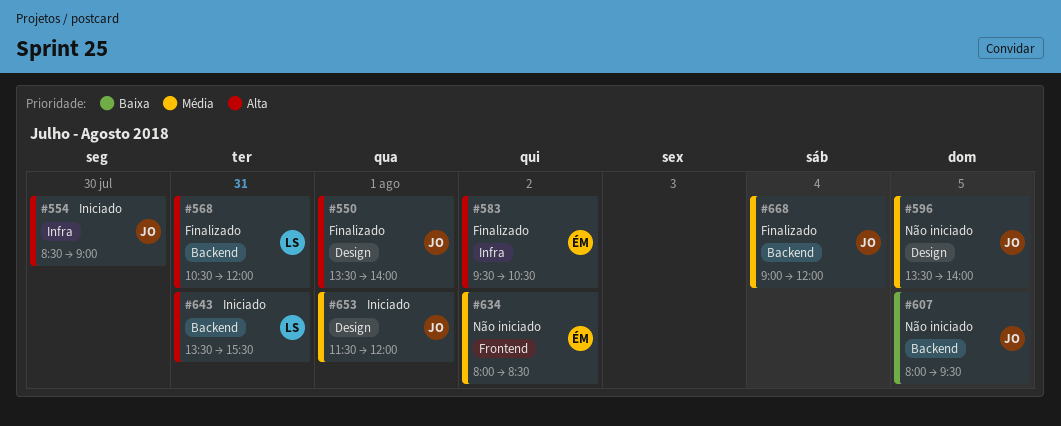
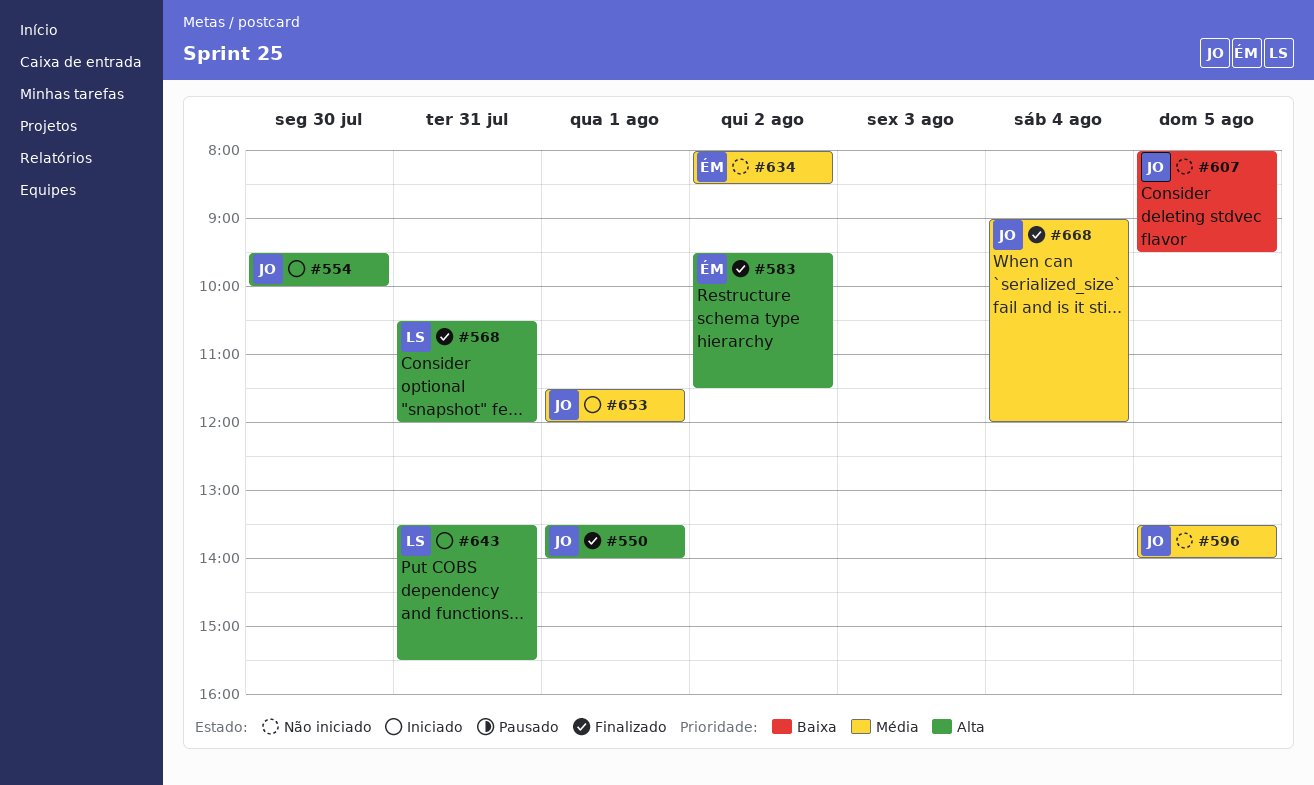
#554, begins: 08:30 -> 09:30
#554, ends: 09:00 -> 10:00
#583, ends: 10:30 -> 11:30

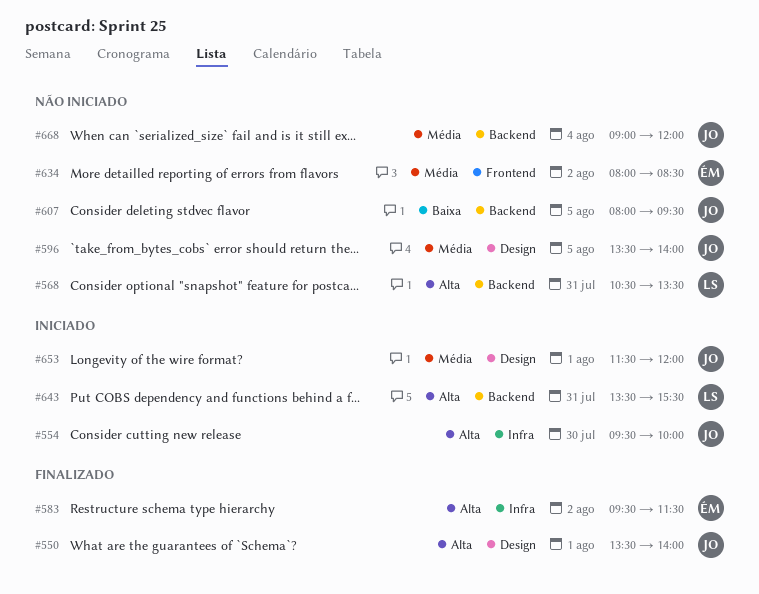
#568, status: Finalizado -> Não iniciado
#568, ends: 12:00 -> 13:30
#668, status: Finalizado -> Não iniciado

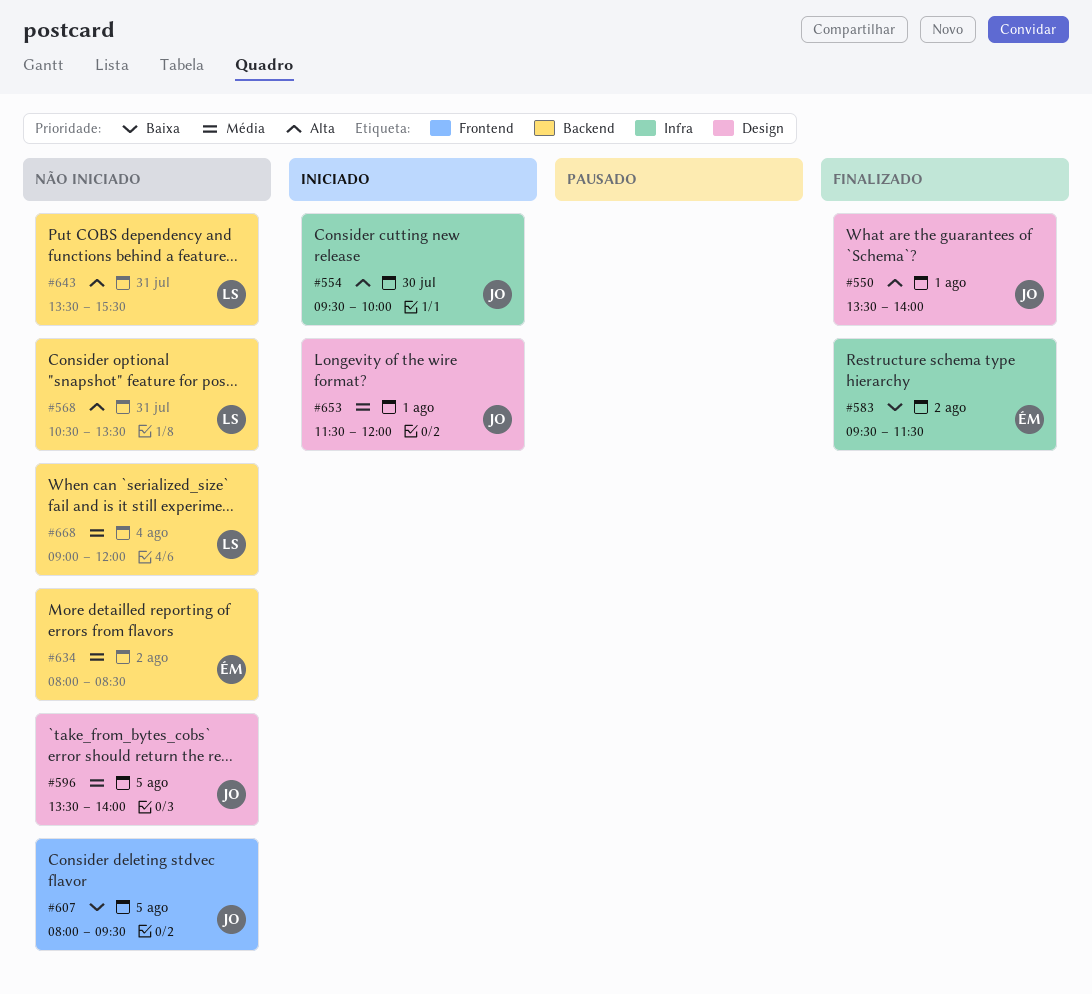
#583, priority: Alta -> Baixa
#607, label: Backend -> Frontend
#634, label: Frontend -> Backend
#643, status: Iniciado -> Não iniciado
#668, owner: JO -> LS

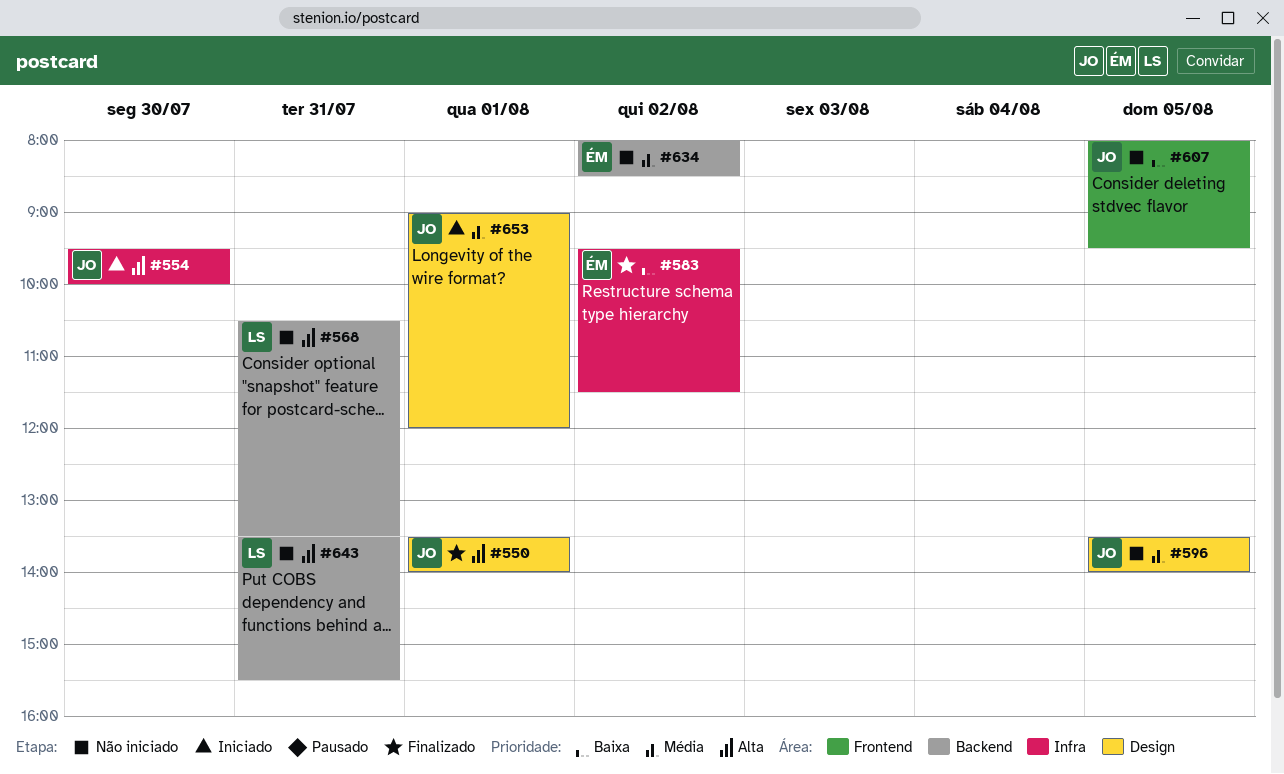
#653, begins: 11:30 -> 09:00
#668: present -> none

